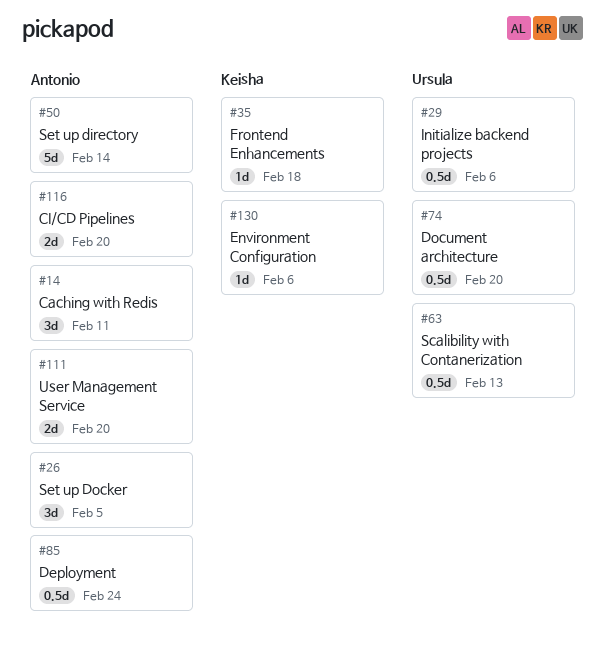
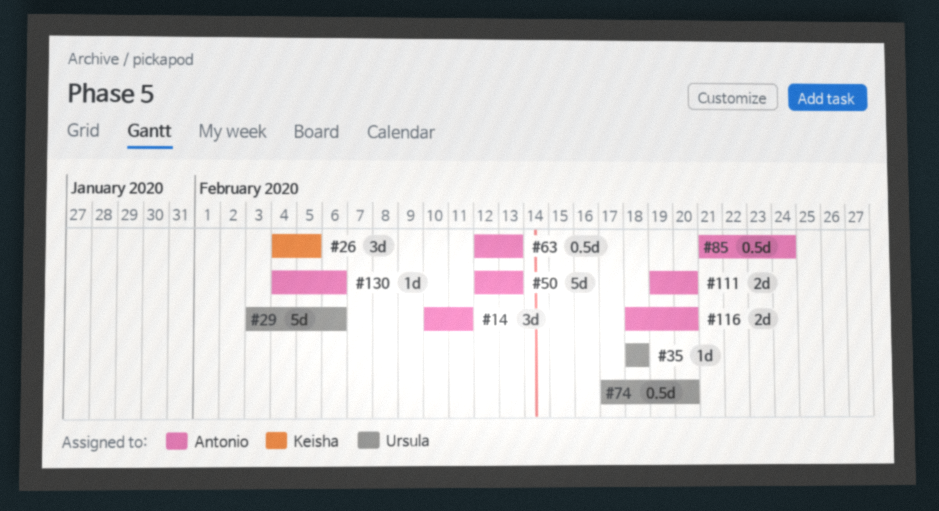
#26, owner: Antonio -> Keisha
#29, estimate: 0.5d -> 5d
#35, owner: Keisha -> Ursula
#50, due: Feb 14 -> Feb 13
#63, owner: Ursula -> Antonio
#130, owner: Keisha -> Antonio

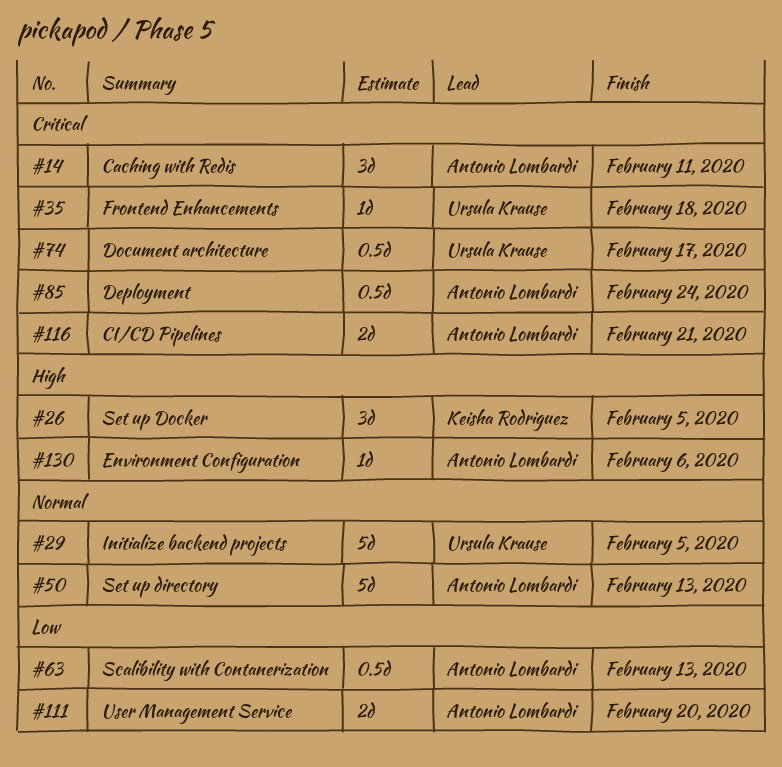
#29, due: Feb 6 -> Feb 5
#74, due: Feb 20 -> Feb 17
#116, due: Feb 20 -> Feb 21

